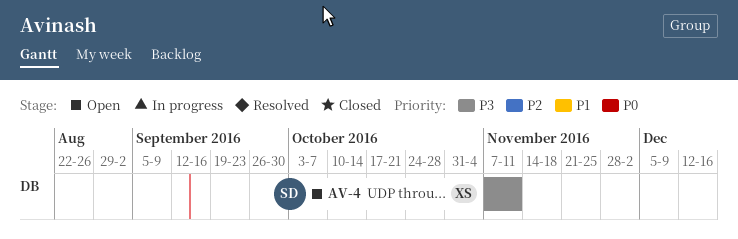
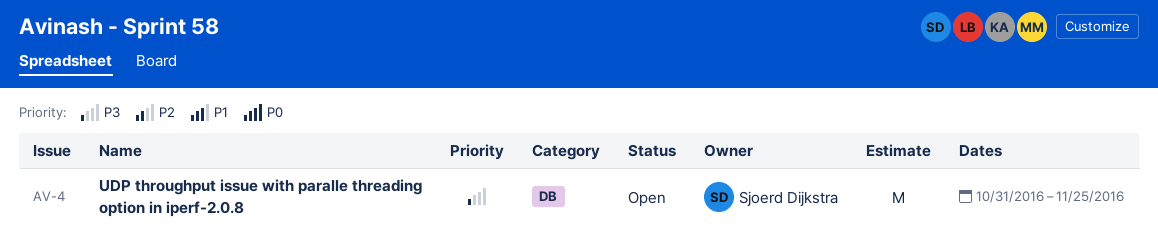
AV-4, estimate: XS -> M
AV-4, start: Nov 7 -> Oct 31
AV-4, due: Nov 11 -> Nov 25

